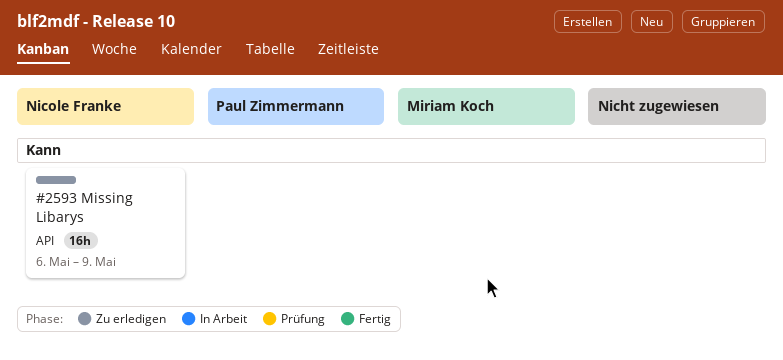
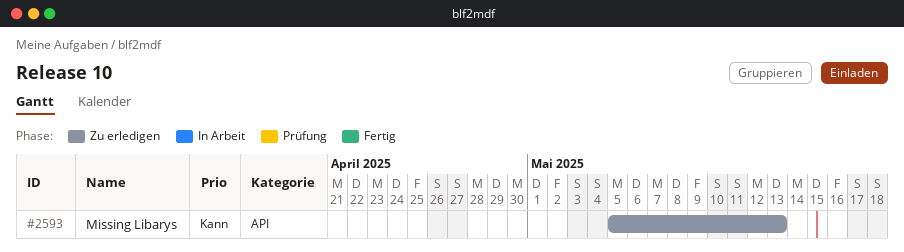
#2593, start: May 6 -> May 5
#2593, due: May 9 -> May 13

